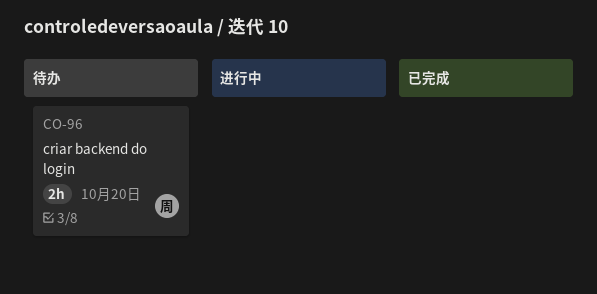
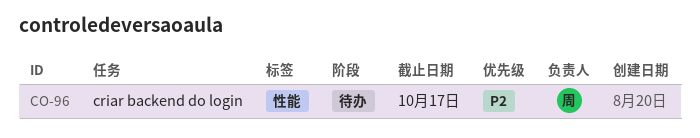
CO-96, due: Oct 20 -> Oct 17

